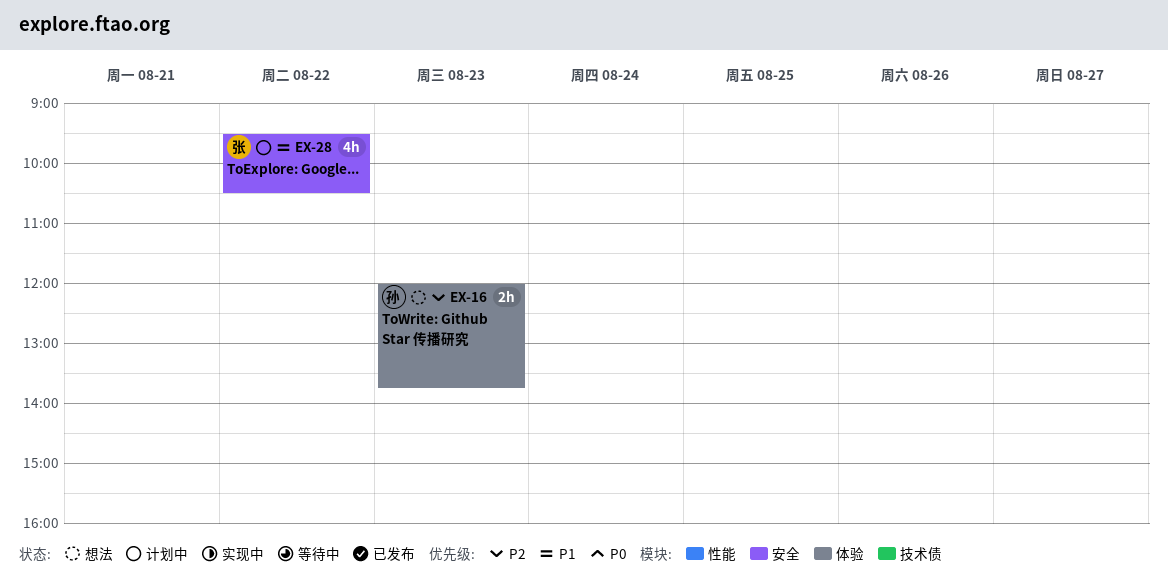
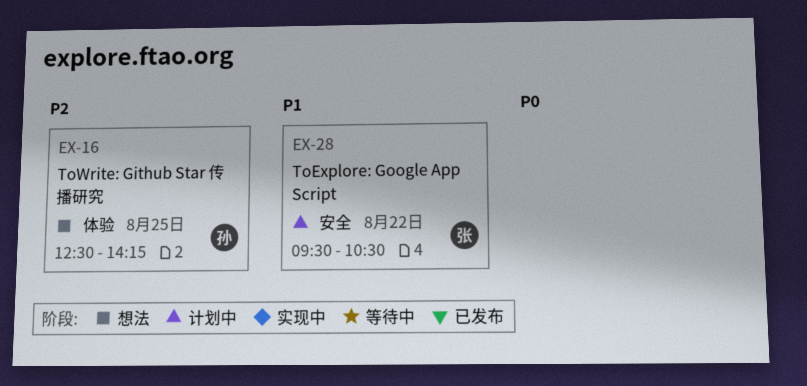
EX-16, day: Aug 23 -> Aug 25
EX-16, begins: 12:00 -> 12:30
EX-16, ends: 13:45 -> 14:15

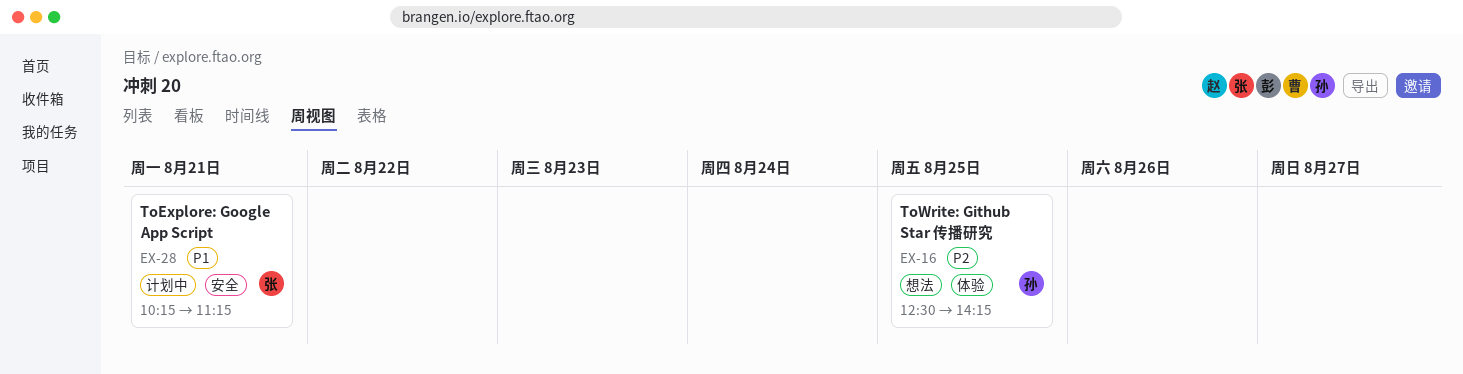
EX-28, day: Aug 22 -> Aug 21
EX-28, begins: 09:30 -> 10:15
EX-28, ends: 10:30 -> 11:15

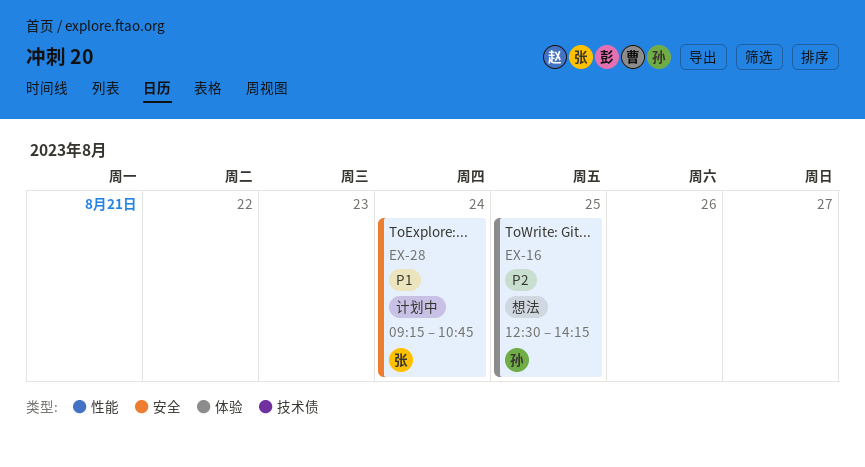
EX-28, day: Aug 21 -> Aug 24
EX-28, begins: 10:15 -> 09:15
EX-28, ends: 11:15 -> 10:45

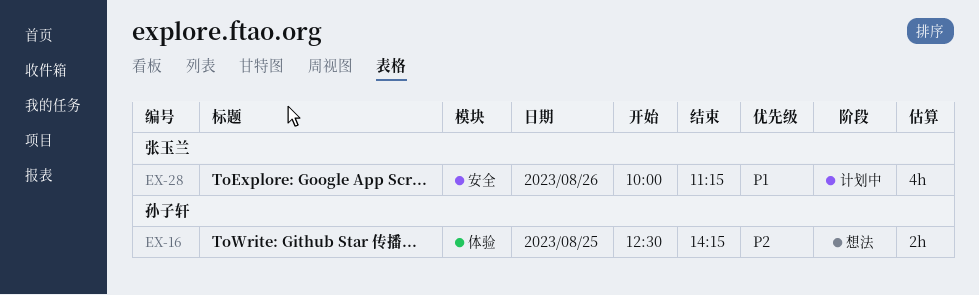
EX-28, day: Aug 24 -> Aug 26
EX-28, begins: 09:15 -> 10:00
EX-28, ends: 10:45 -> 11:15

